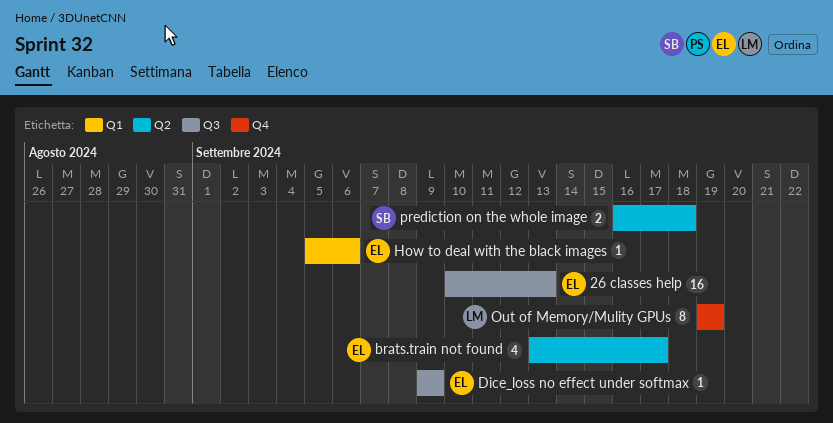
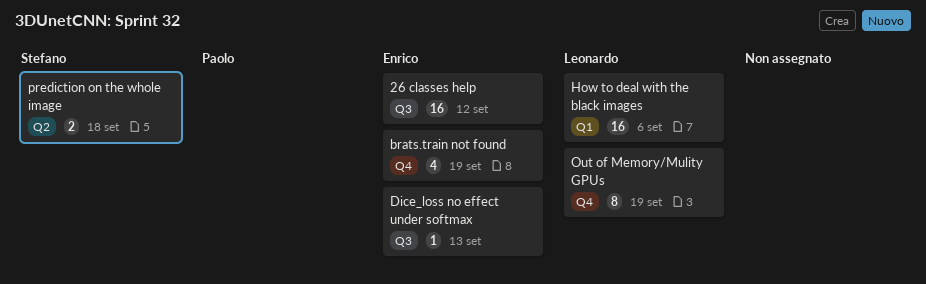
26 classes help, due: Sep 13 -> Sep 12
brats.train not found, label: Q2 -> Q4
brats.train not found, due: Sep 17 -> Sep 19
Dice_loss no effect under softmax, due: Sep 9 -> Sep 13
How to deal with the black images, owner: Enrico -> Leonardo
How to deal with the black images, estimate: 1 -> 16

